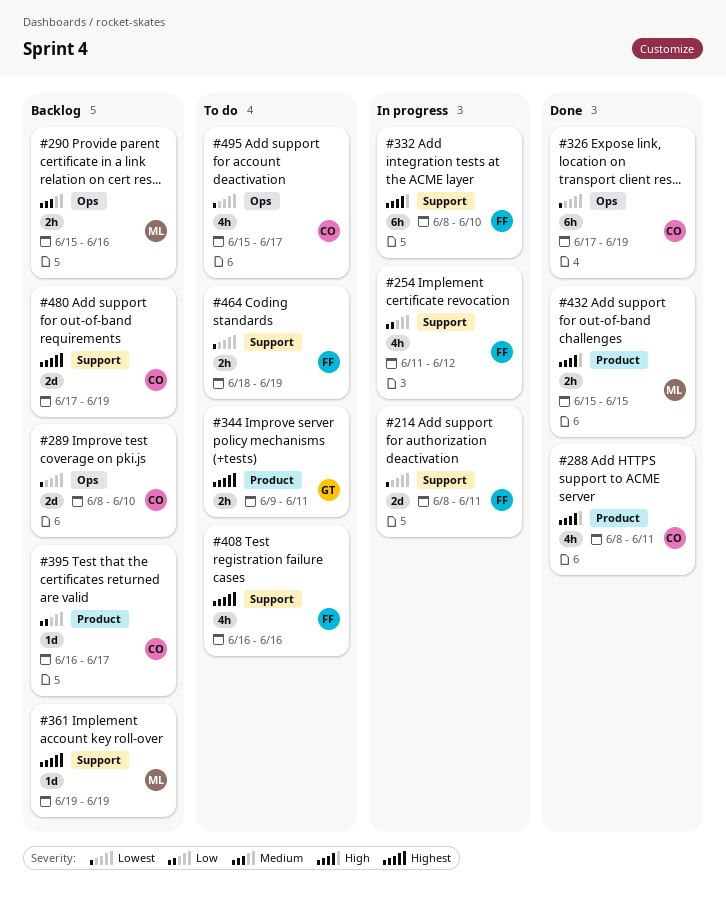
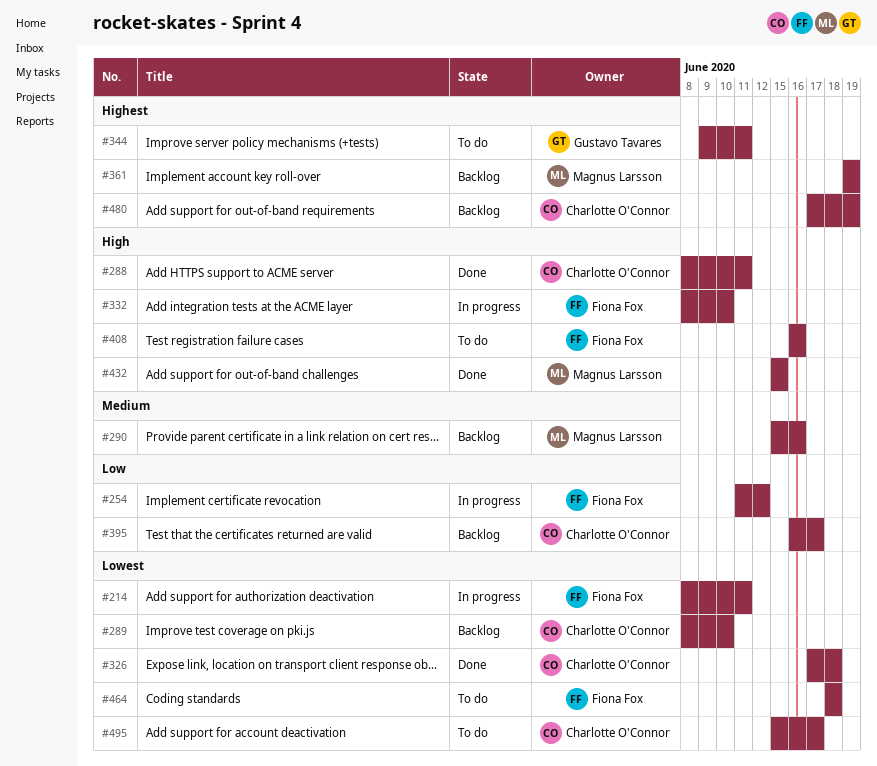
#326, due: Jun 19 -> Jun 18
#408, priority: Highest -> High
#464, due: Jun 19 -> Jun 18

